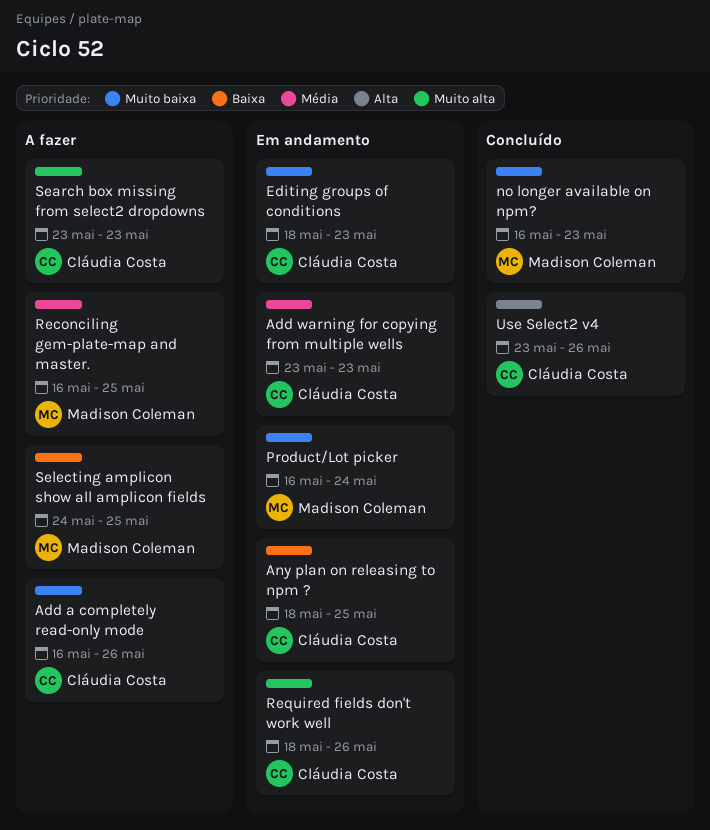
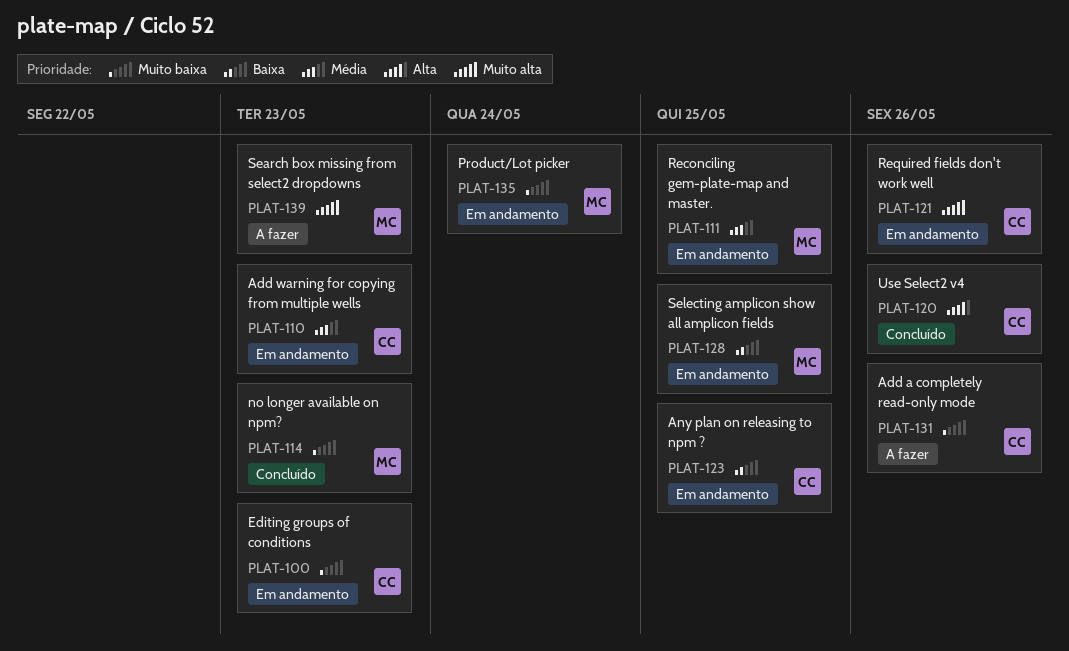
Reconciling gem-plate-map and master., status: A fazer -> Em andamento
Search box missing from select2 dropdowns, owner: Cláudia Costa -> Madison Coleman
Selecting amplicon show all amplicon fields, status: A fazer -> Em andamento

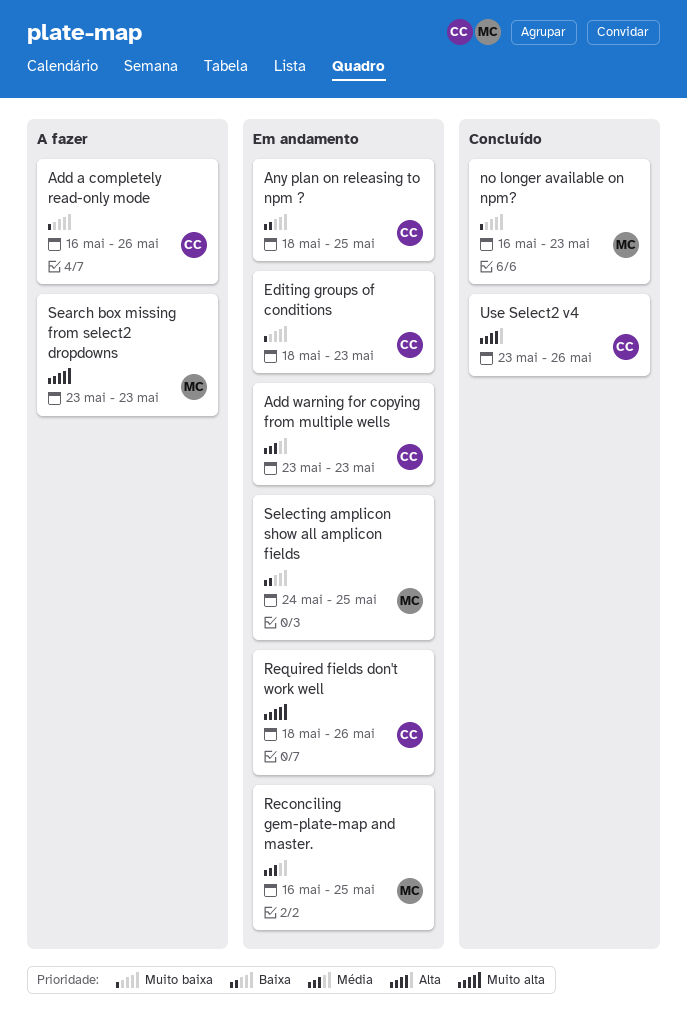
Product/Lot picker: present -> none

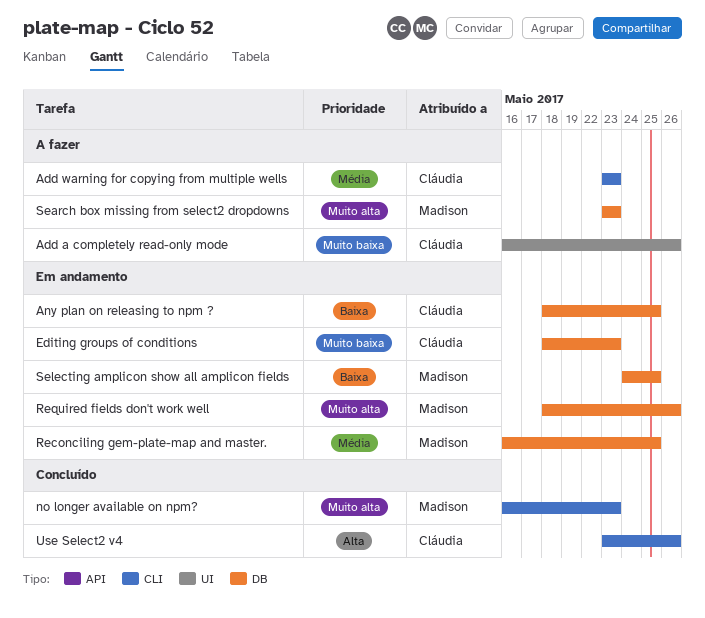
Add warning for copying from multiple wells, status: Em andamento -> A fazer
no longer available on npm?, priority: Muito baixa -> Muito alta
Required fields don't work well, owner: Cláudia -> Madison

